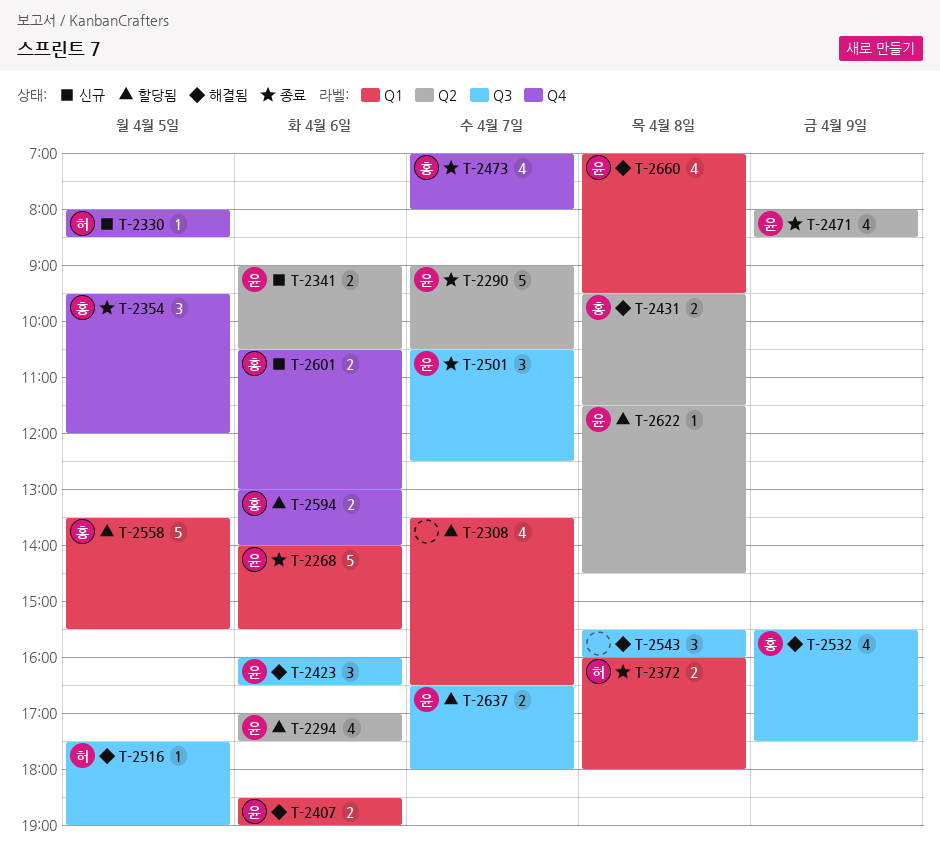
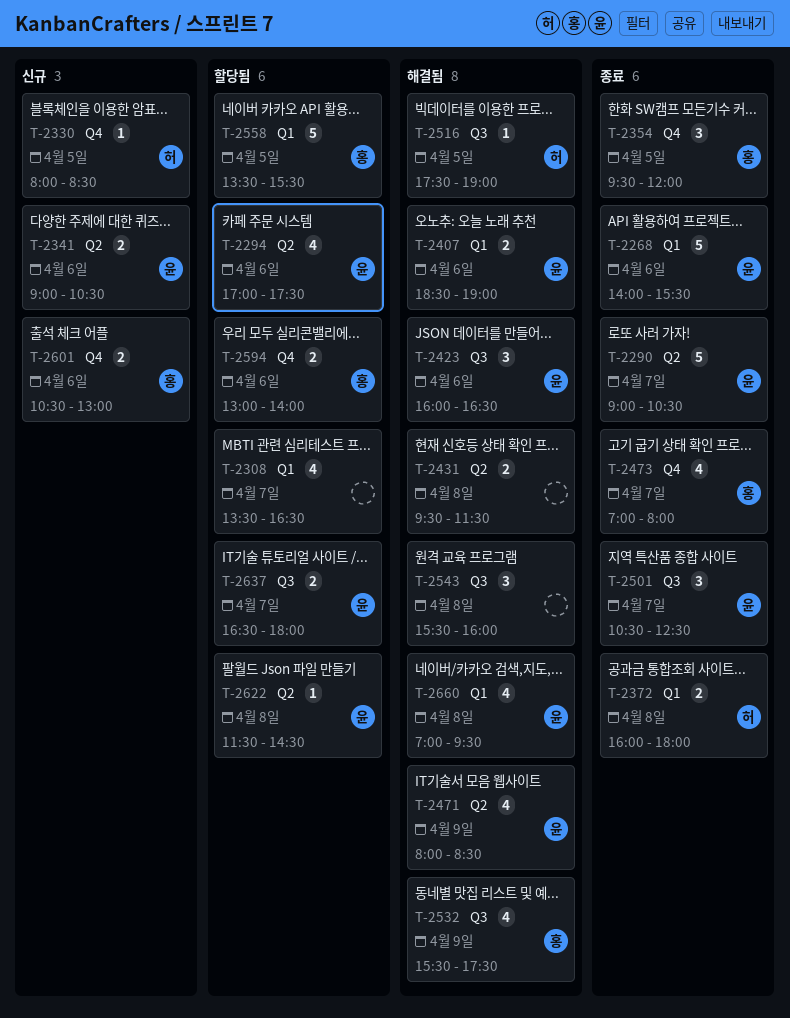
T-2431, owner: 홍 -> none
T-2471, status: 종료 -> 해결됨

